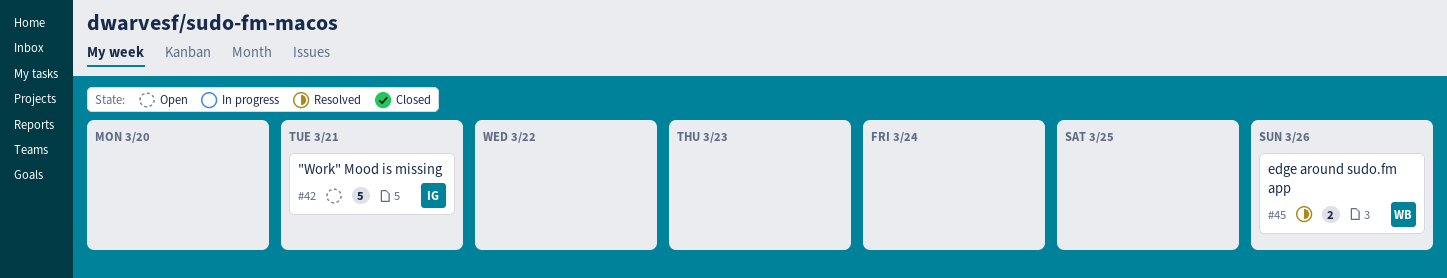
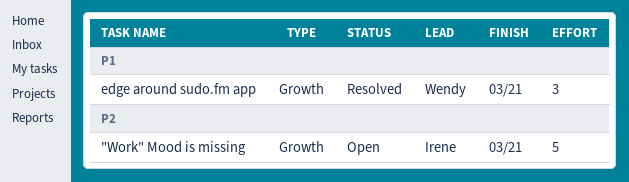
edge around sudo.fm app, estimate: 2 -> 3
edge around sudo.fm app, due: Mar 26 -> Mar 21

